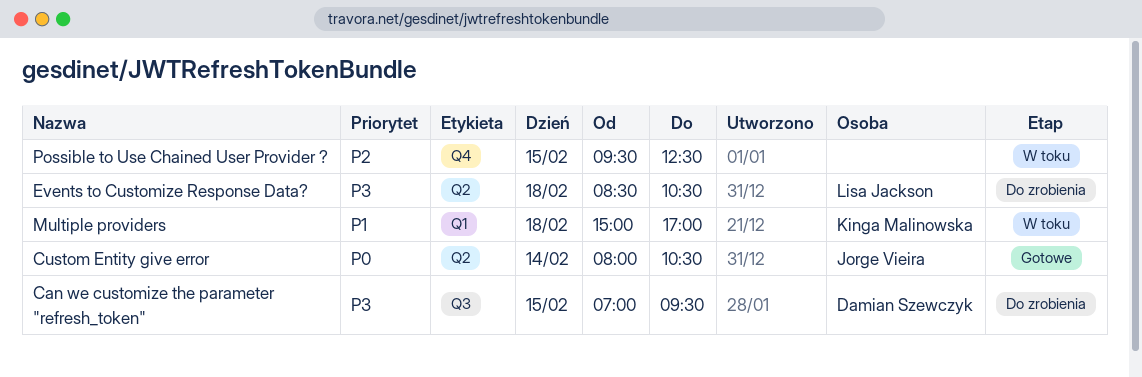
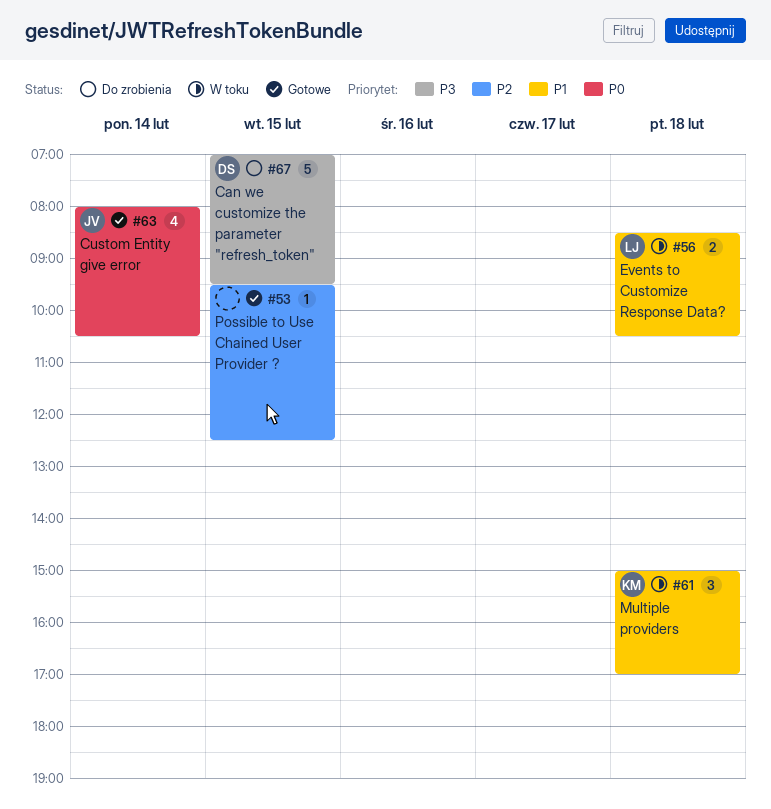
Events to Customize Response Data?, status: Do zrobienia -> W toku
Events to Customize Response Data?, priority: P3 -> P1
Possible to Use Chained User Provider ?, status: W toku -> Gotowe

